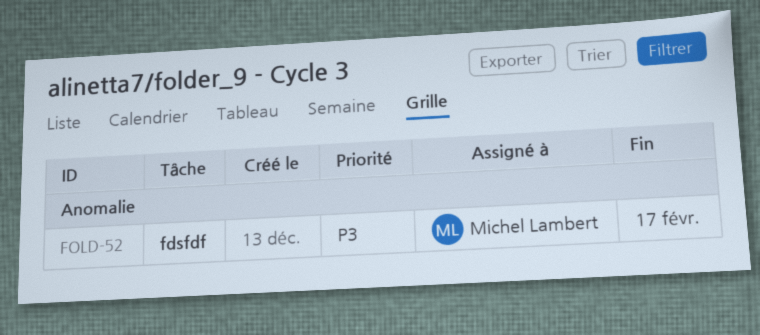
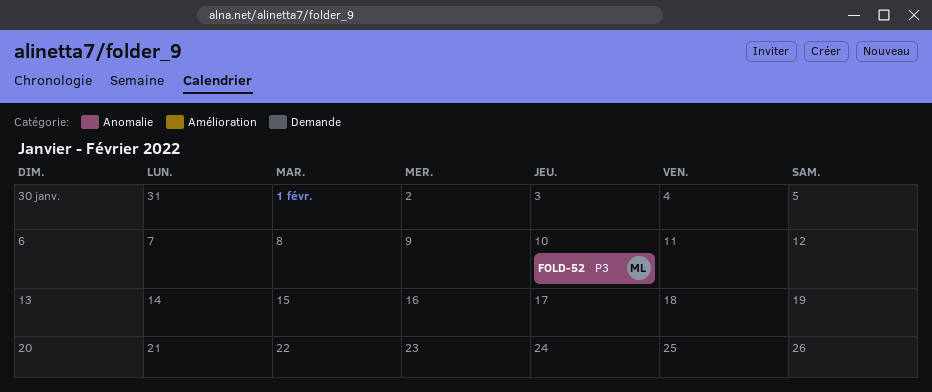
FOLD-52, due: Feb 17 -> Feb 10

